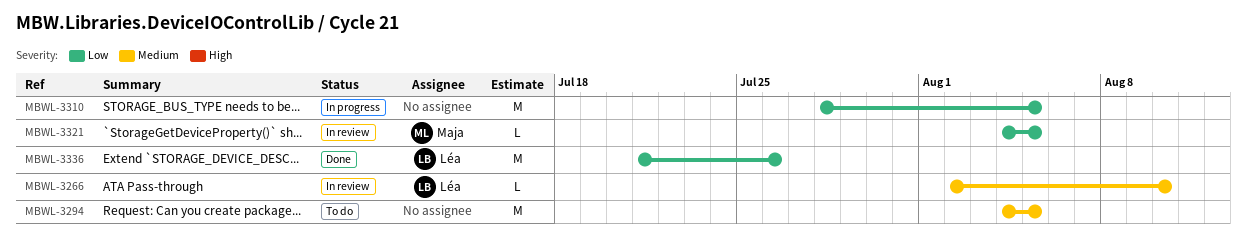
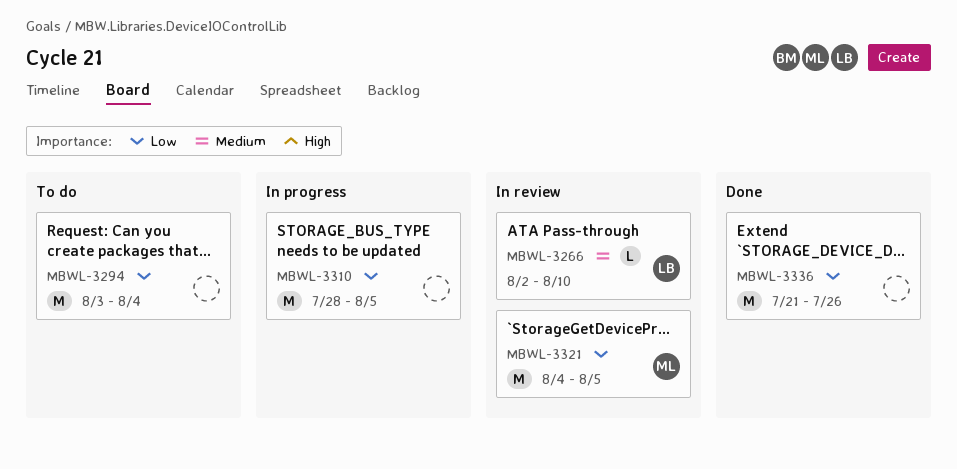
MBWL-3294, priority: Medium -> Low
MBWL-3294, start: Aug 4 -> Aug 3
MBWL-3294, due: Aug 5 -> Aug 4
MBWL-3321, estimate: L -> M
MBWL-3336, owner: Léa -> none

